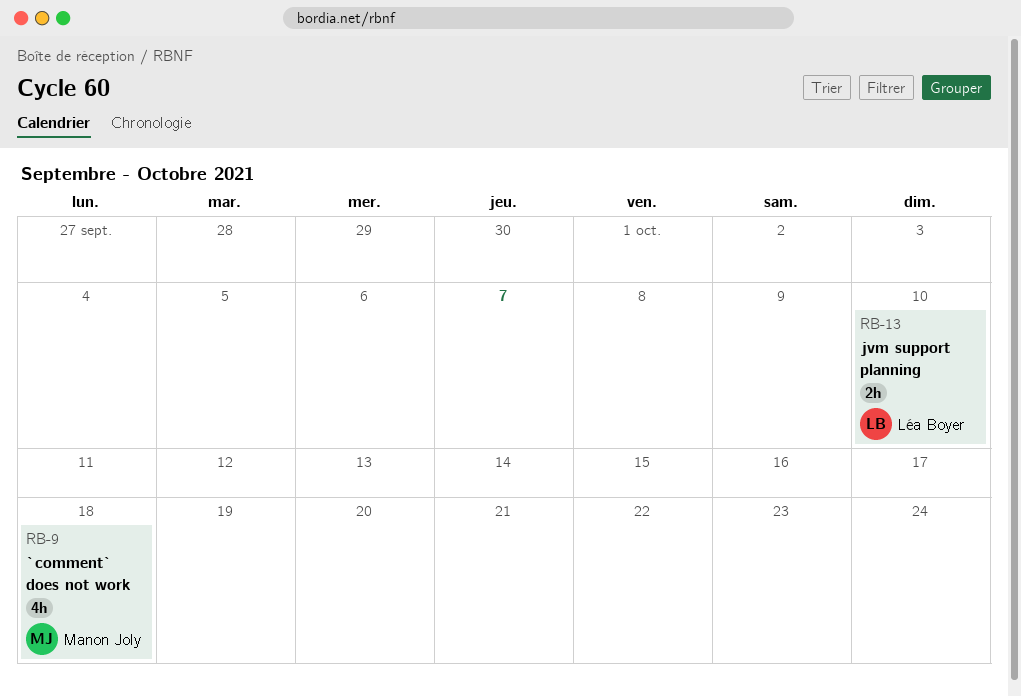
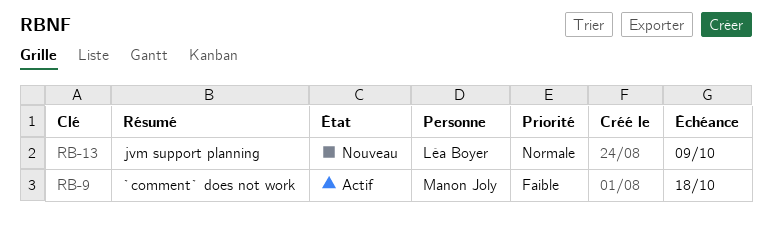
RB-13, due: Oct 10 -> Oct 9

